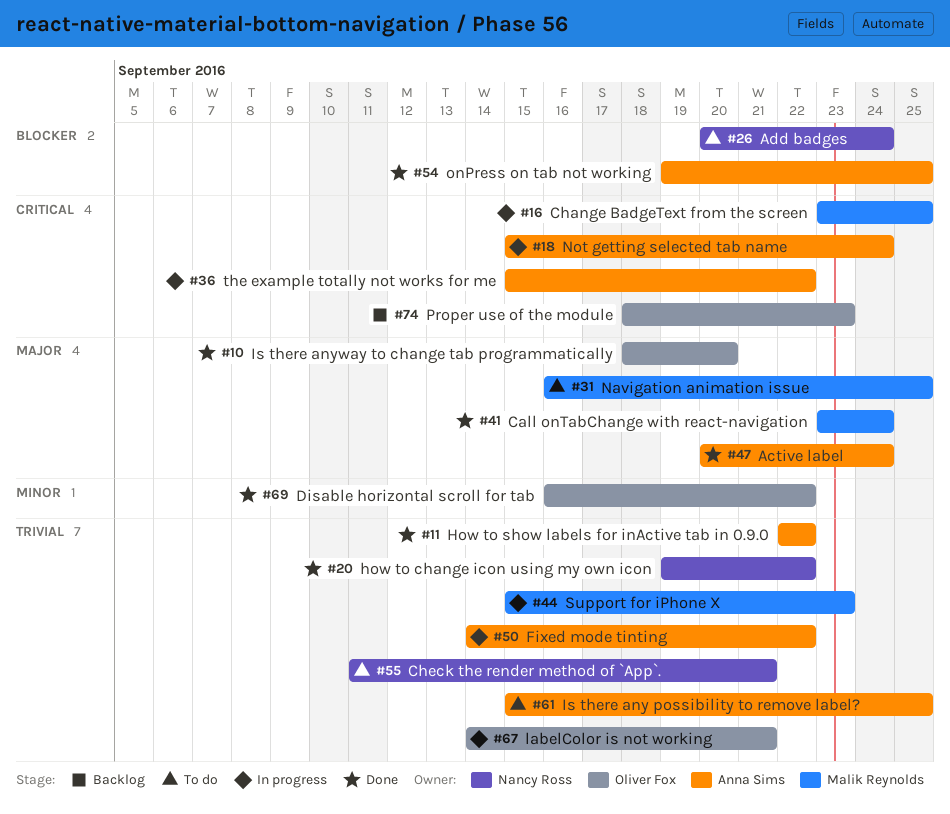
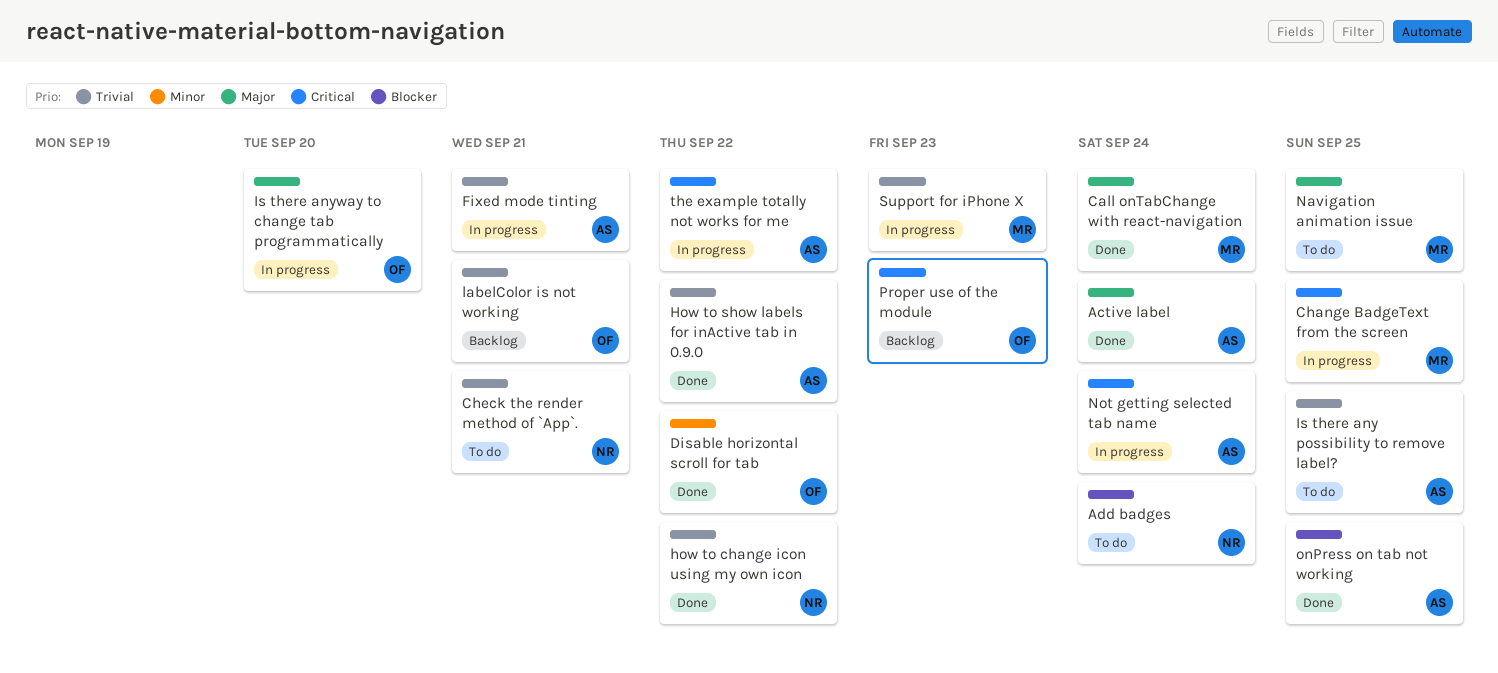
Fixed mode tinting, due: Sep 22 -> Sep 21
Is there anyway to change tab programmatically, status: Done -> In progress
labelColor is not working, status: In progress -> Backlog

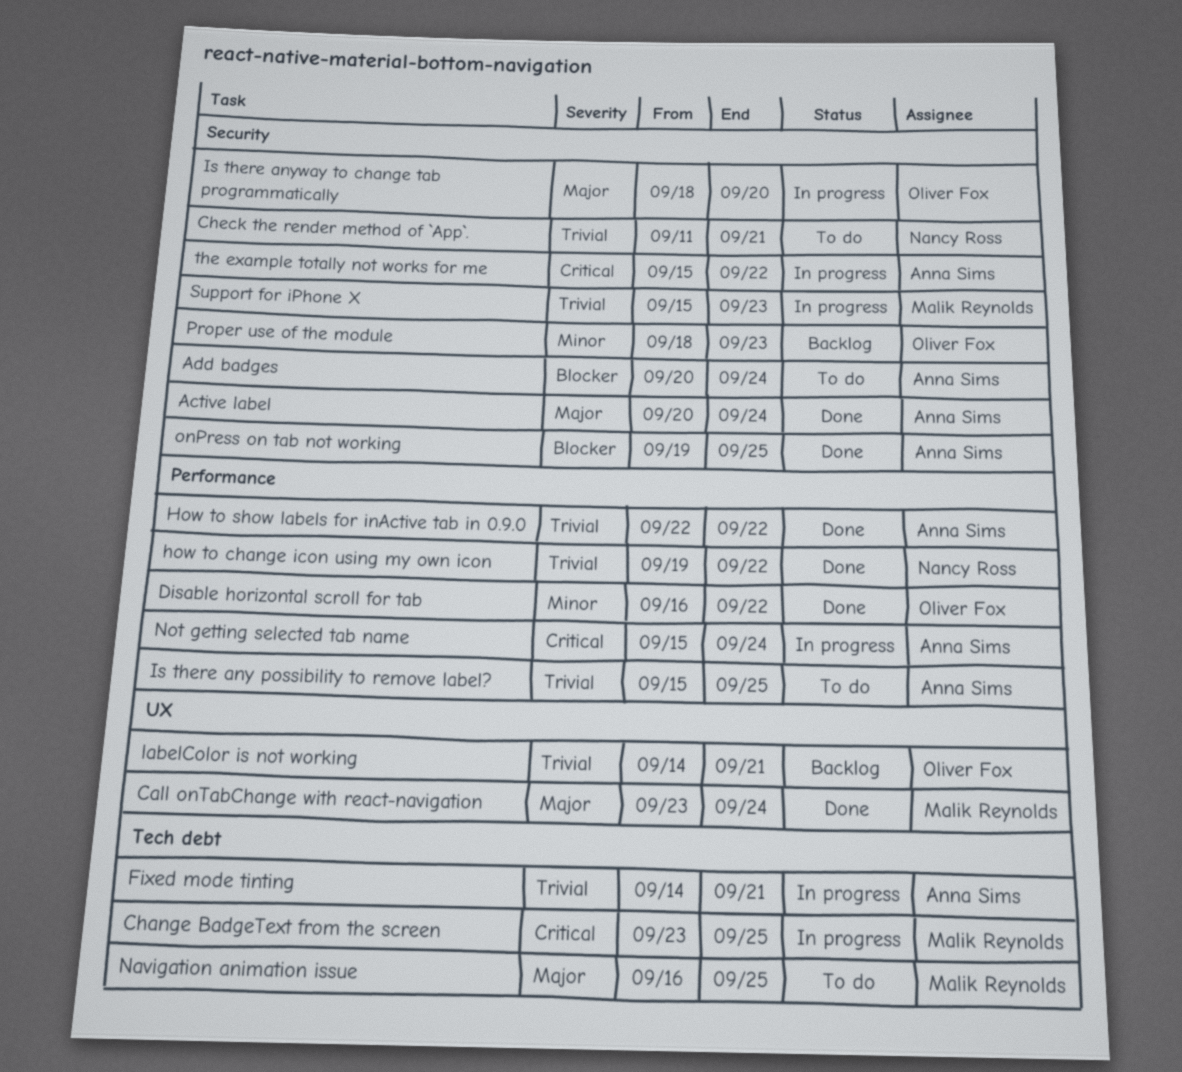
Add badges, owner: Nancy Ross -> Anna Sims
Proper use of the module, priority: Critical -> Minor

